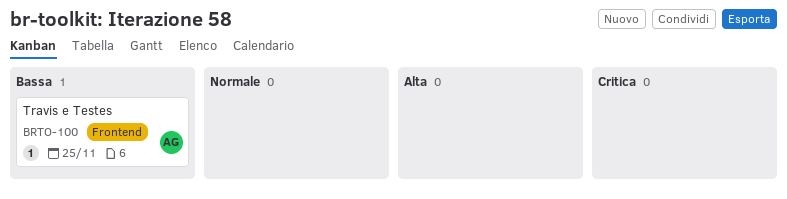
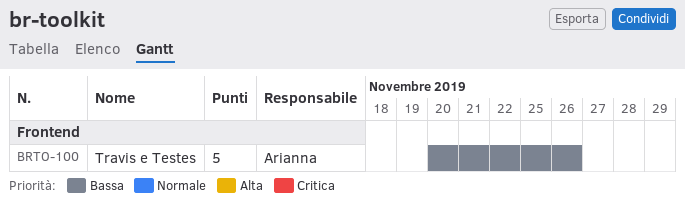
BRTO-100, estimate: 1 -> 5
BRTO-100, due: Nov 25 -> Nov 26

